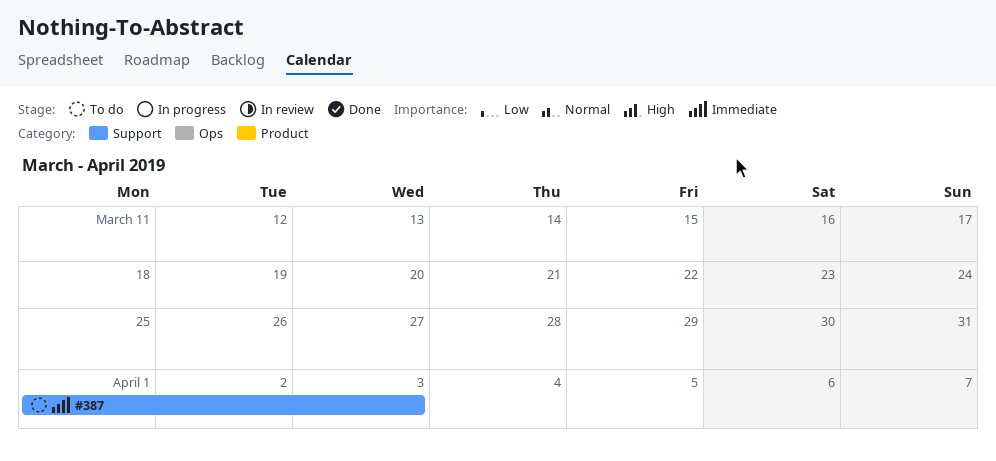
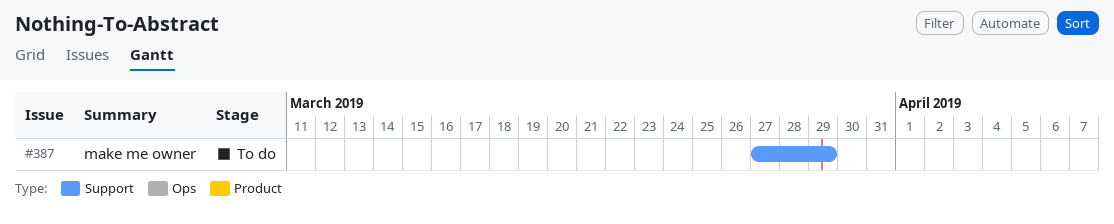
#387, start: Apr 1 -> Mar 27
#387, due: Apr 3 -> Mar 29

